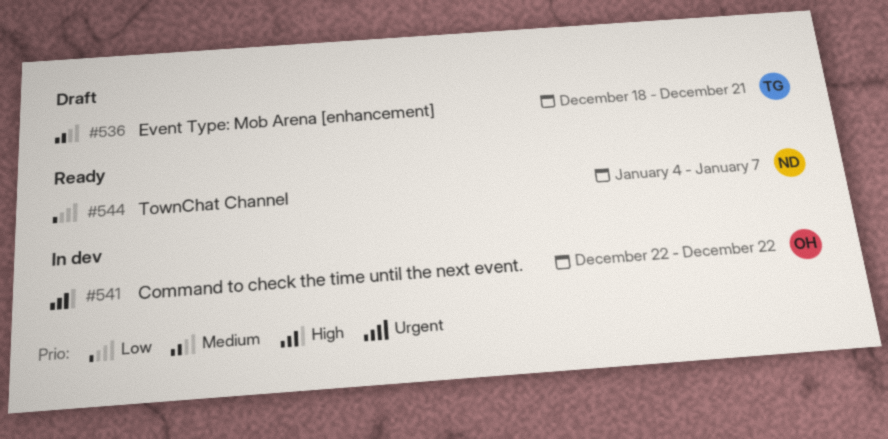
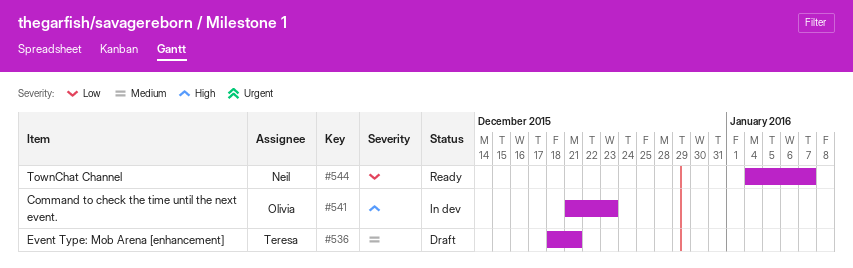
#541, start: Dec 22 -> Dec 21
#541, due: Dec 22 -> Dec 23

